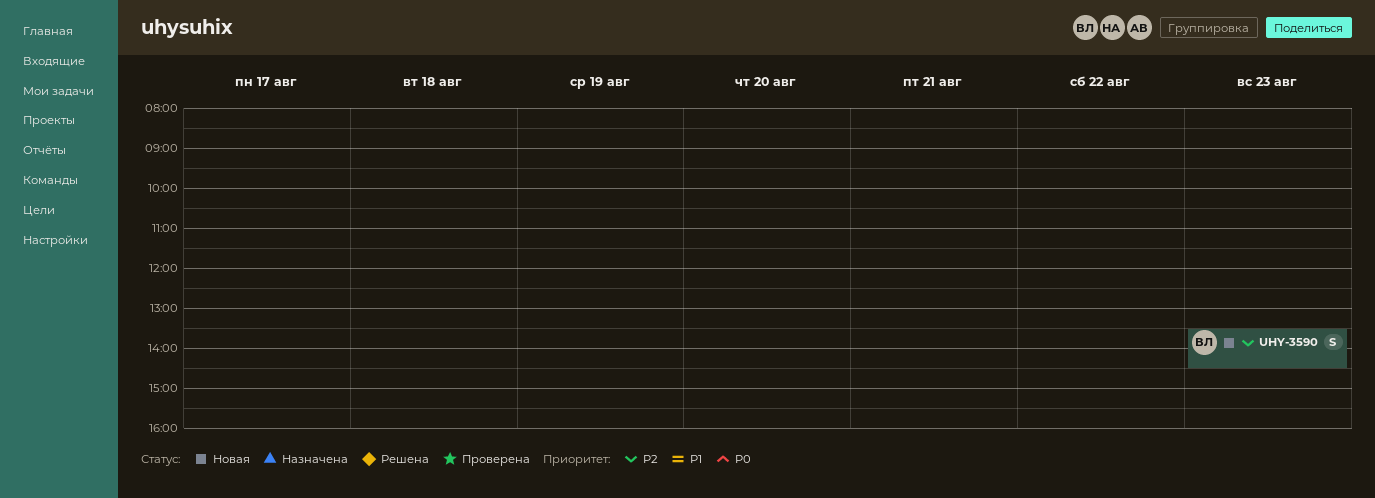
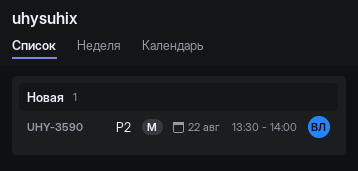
UHY-3590, estimate: S -> M
UHY-3590, day: Aug 23 -> Aug 22
UHY-3590, ends: 14:30 -> 14:00

